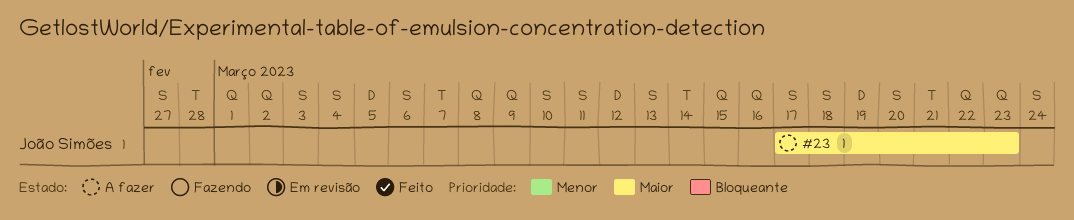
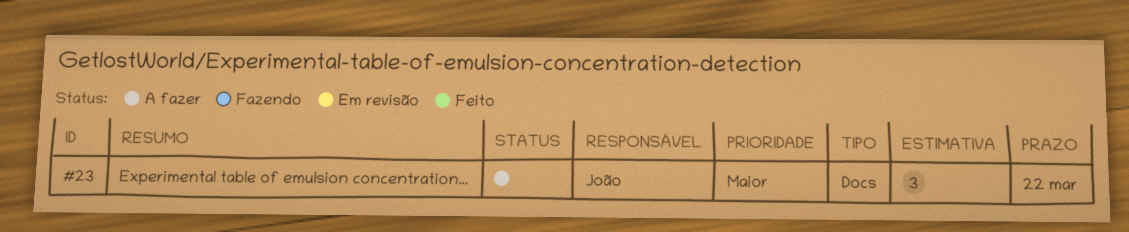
#23, estimate: 1 -> 3
#23, due: Mar 23 -> Mar 22

